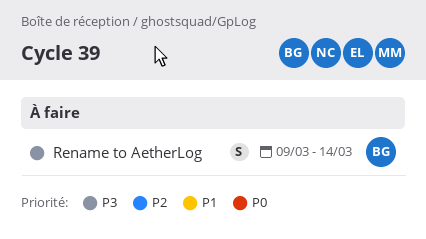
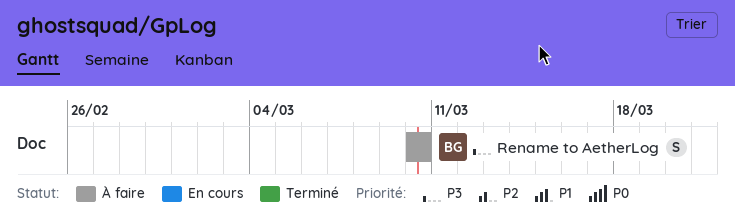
Rename to AetherLog, start: Mar 9 -> Mar 10
Rename to AetherLog, due: Mar 14 -> Mar 10

